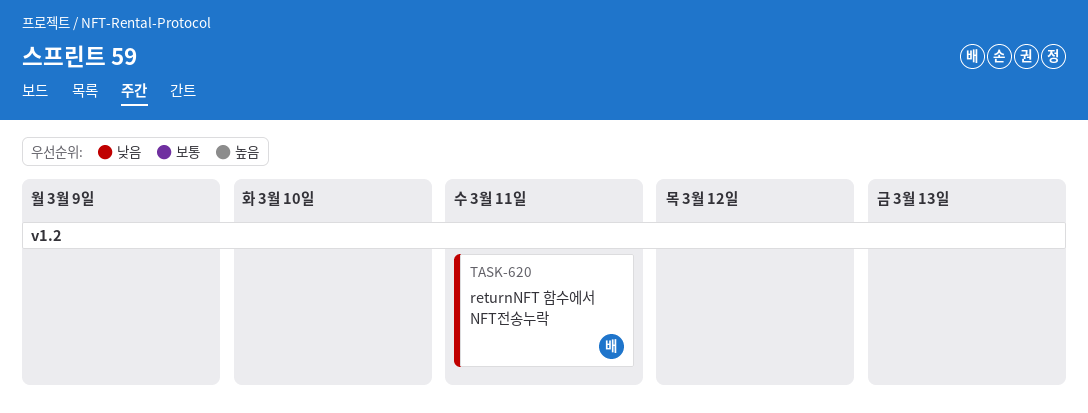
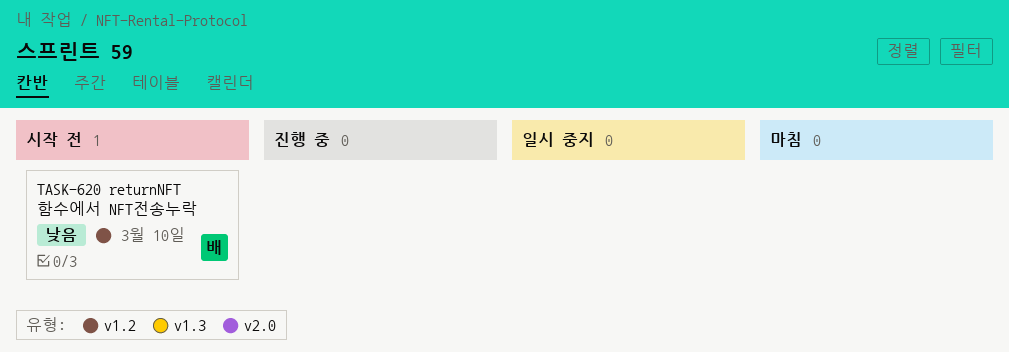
TASK-620, due: Mar 11 -> Mar 10

